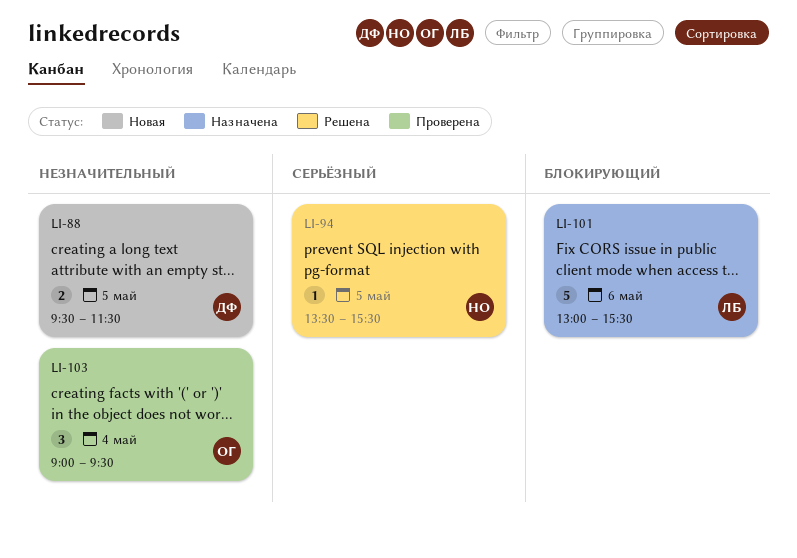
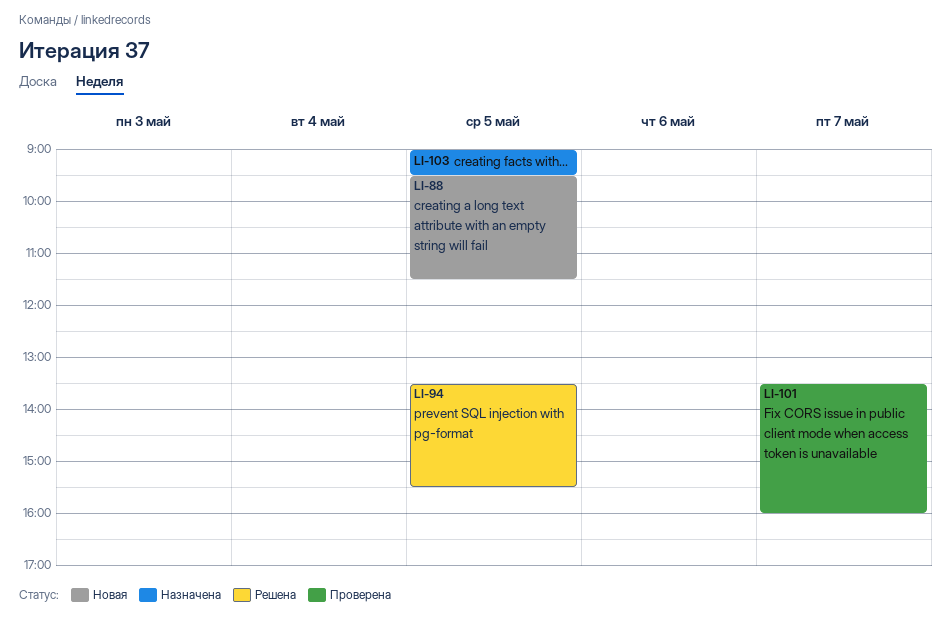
LI-101, status: Назначена -> Проверена
LI-101, day: May 6 -> May 7
LI-101, begins: 13:00 -> 13:30
LI-101, ends: 15:30 -> 16:00
LI-103, status: Проверена -> Назначена
LI-103, day: May 4 -> May 5

